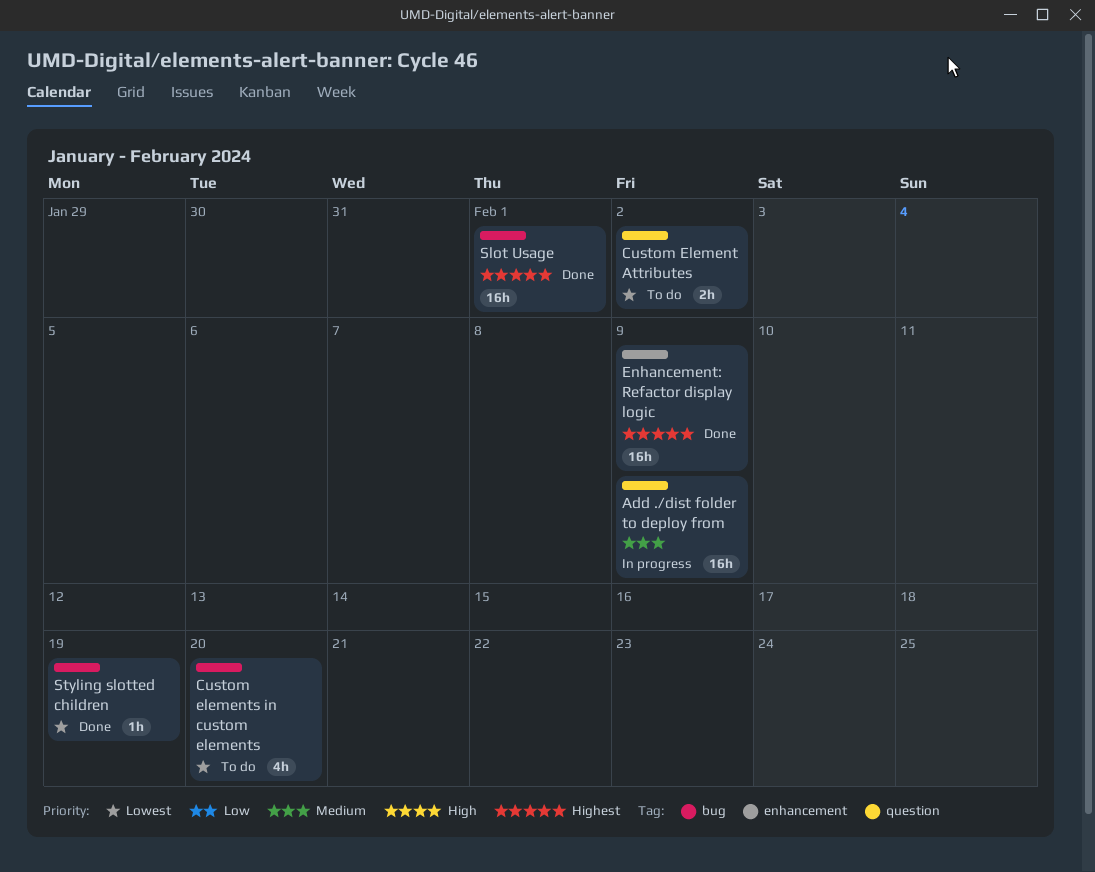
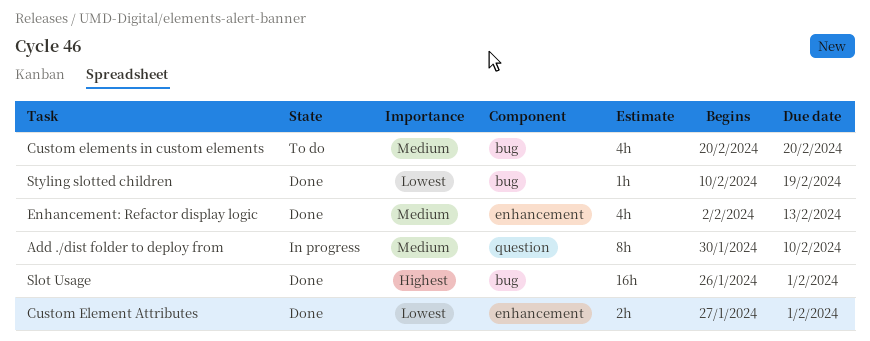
Add ./dist folder to deploy from, estimate: 16h -> 8h
Add ./dist folder to deploy from, due: Feb 9 -> Feb 10
Custom Element Attributes, status: To do -> Done
Custom Element Attributes, label: question -> enhancement
Custom Element Attributes, due: Feb 2 -> Feb 1
Custom elements in custom elements, priority: Lowest -> Medium
Enhancement: Refactor display logic, priority: Highest -> Medium
Enhancement: Refactor display logic, estimate: 16h -> 4h
Enhancement: Refactor display logic, due: Feb 9 -> Feb 13

